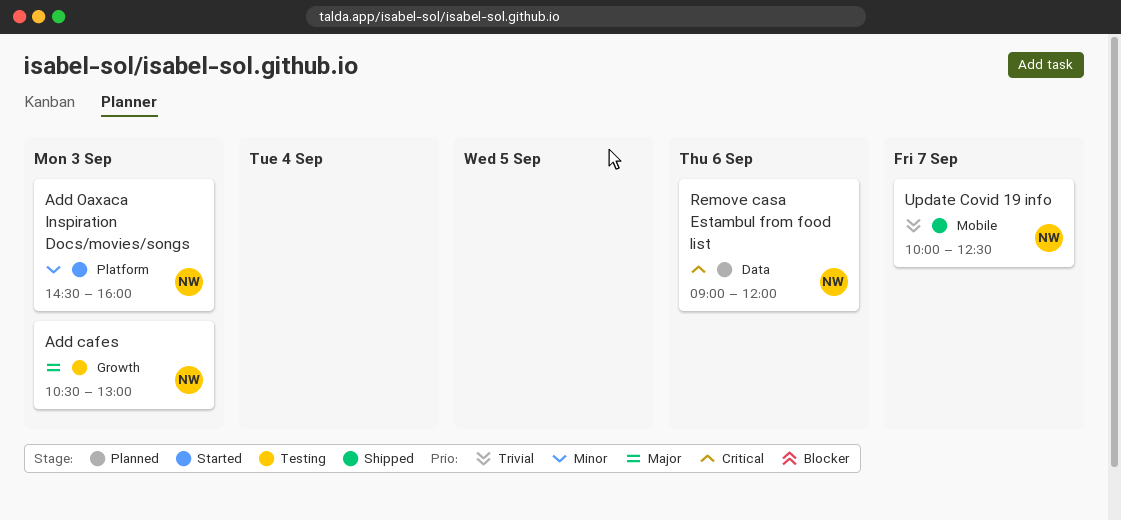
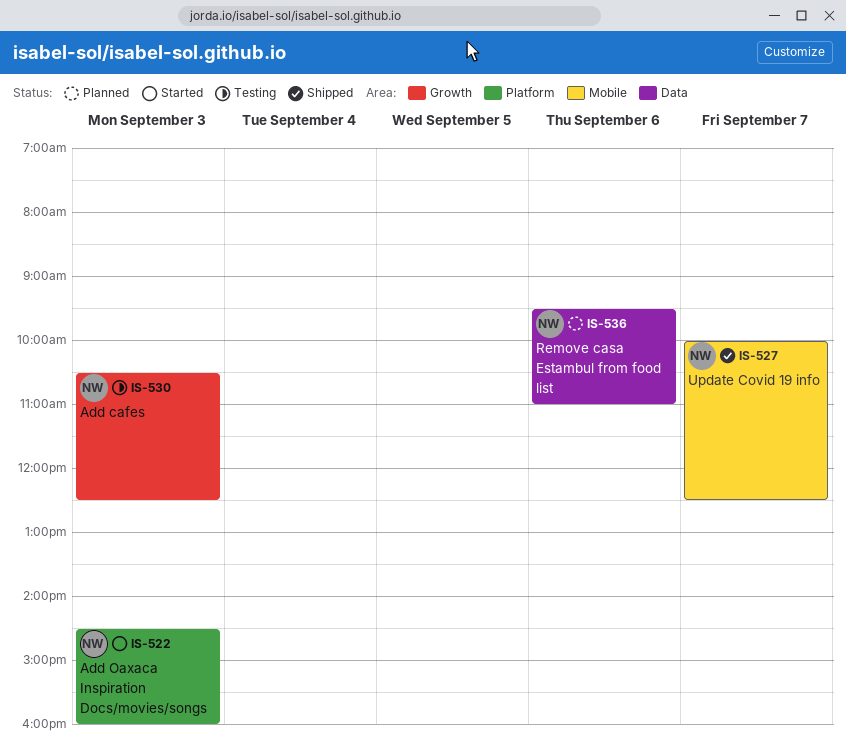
Add cafes, ends: 13:00 -> 12:30
Remove casa Estambul from food list, begins: 09:00 -> 09:30
Remove casa Estambul from food list, ends: 12:00 -> 11:00

